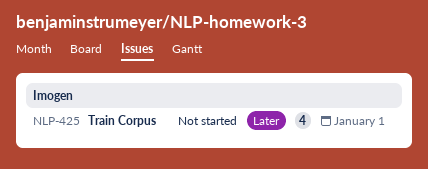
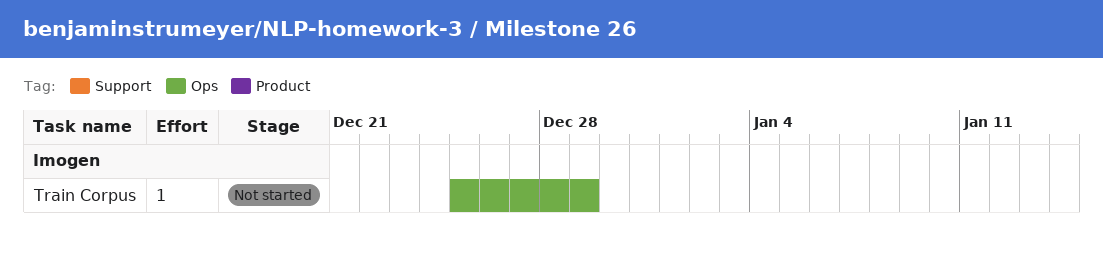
Train Corpus, estimate: 4 -> 1
Train Corpus, due: Jan 1 -> Dec 29

